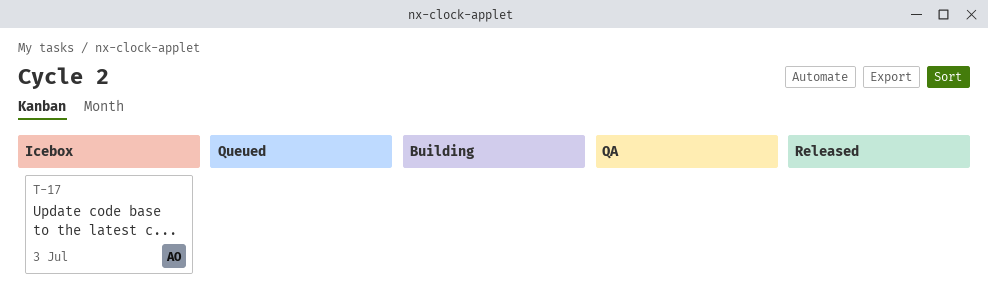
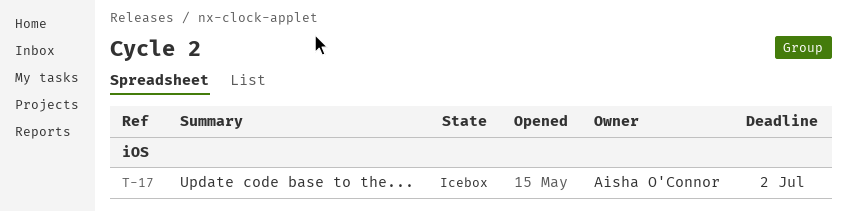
T-17, due: Jul 3 -> Jul 2

